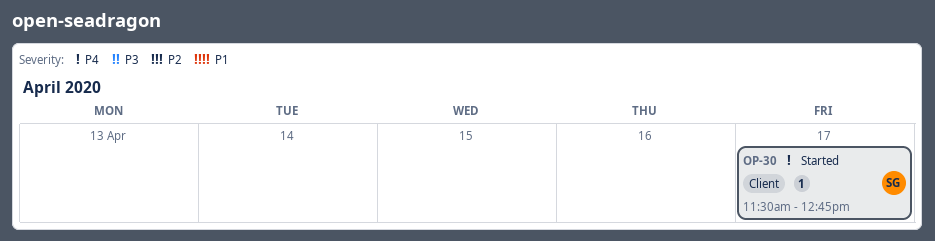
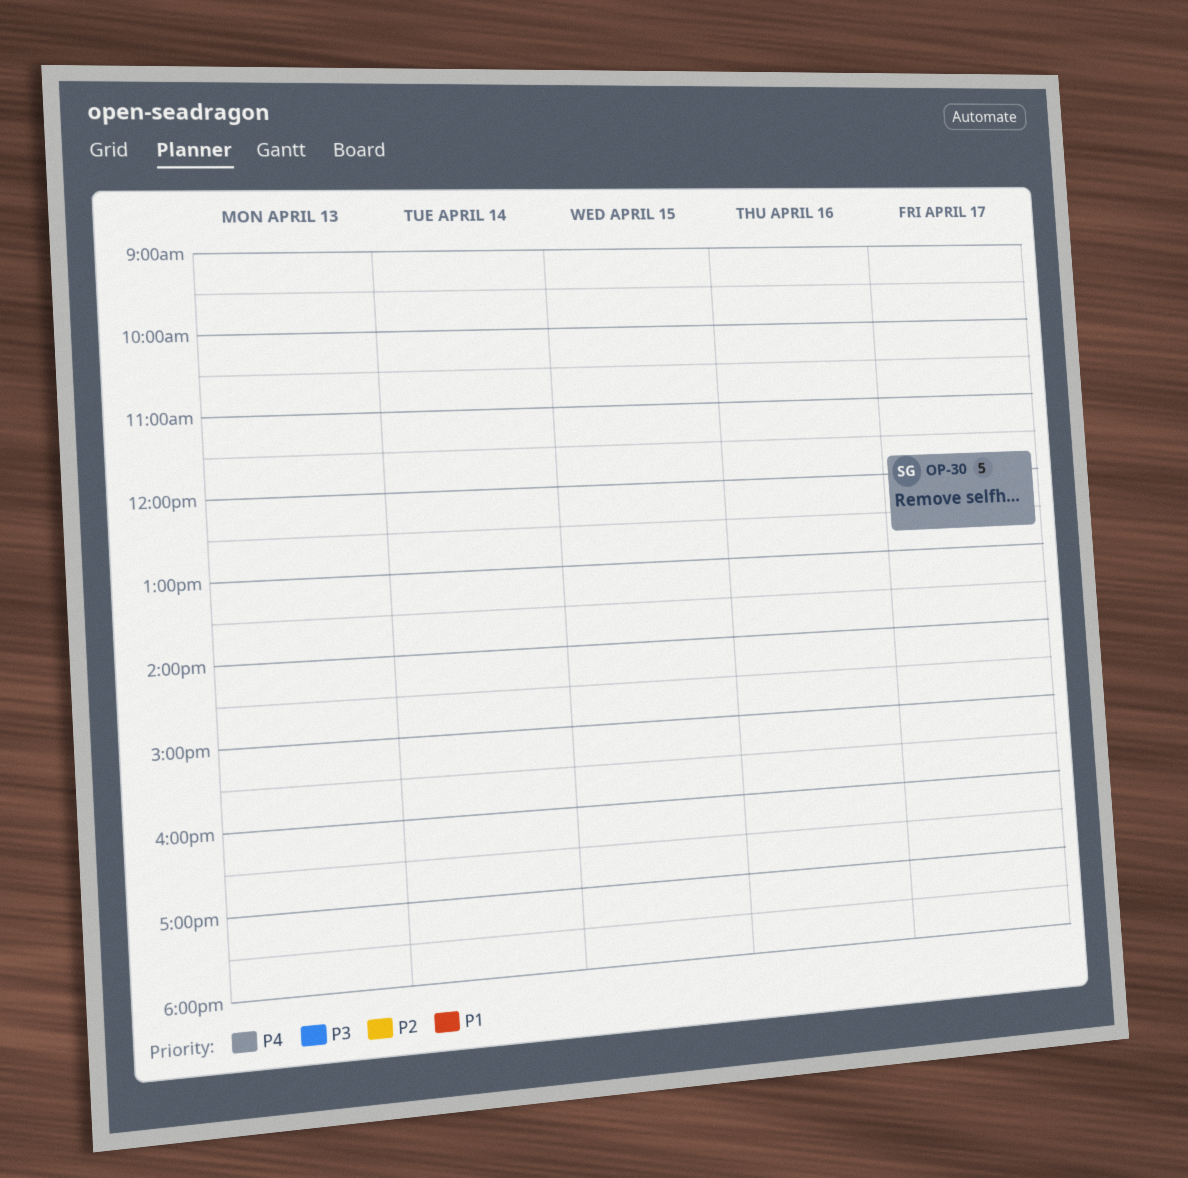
OP-30, estimate: 1 -> 5
OP-30, begins: 11:30 -> 11:45

